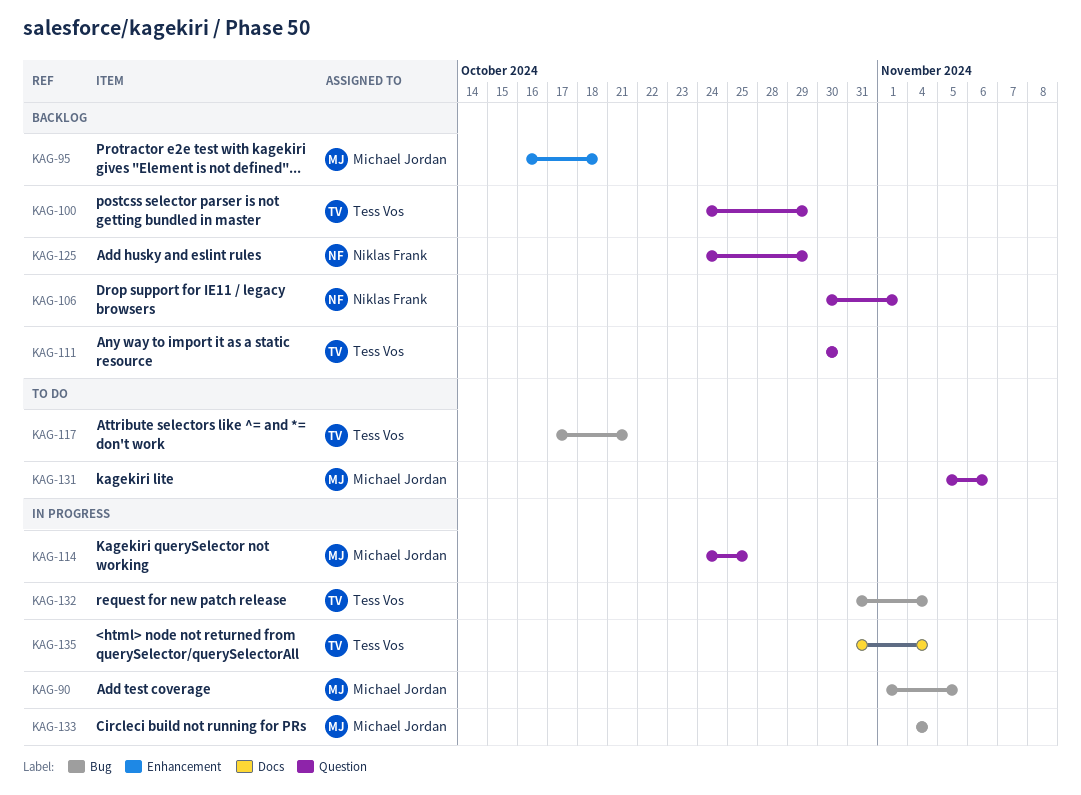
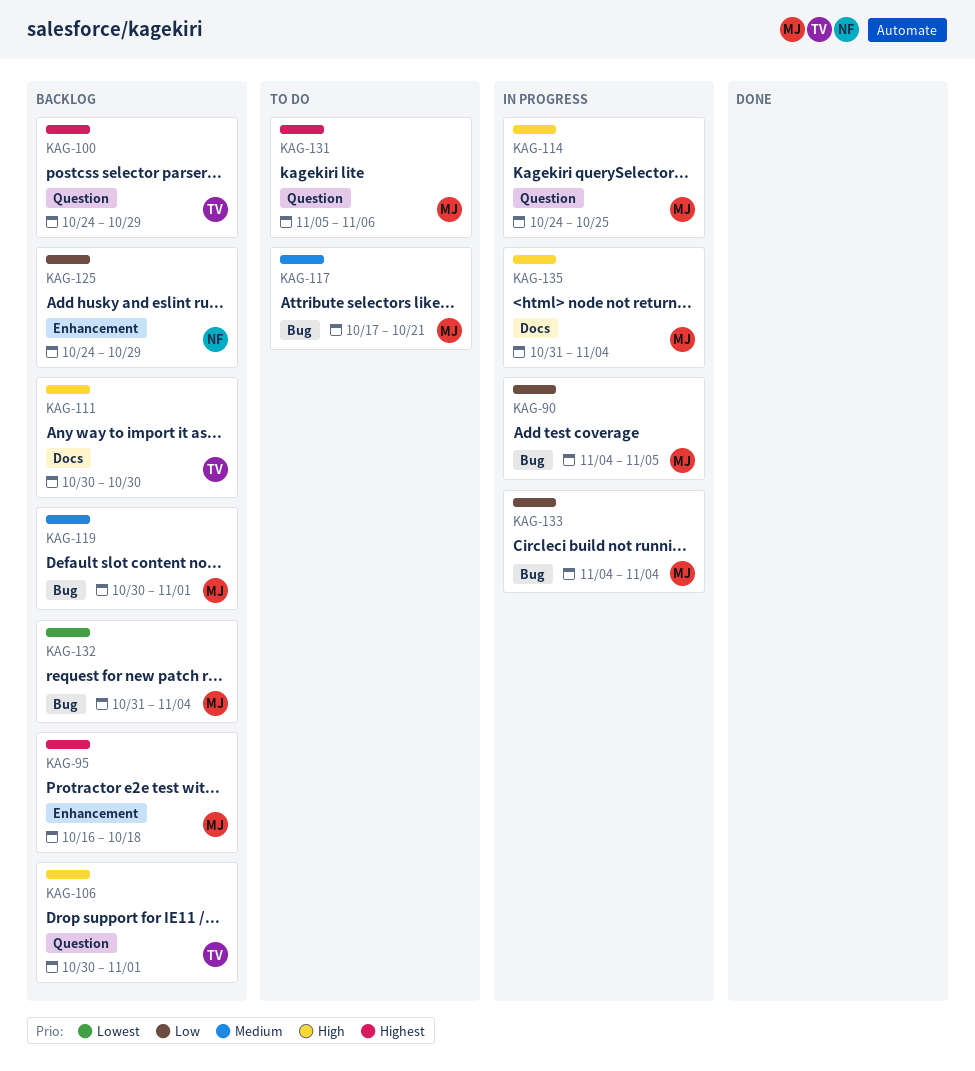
KAG-90, start: Nov 1 -> Nov 4
KAG-106, owner: Niklas Frank -> Tess Vos
KAG-111, label: Question -> Docs
KAG-117, owner: Tess Vos -> Michael Jordan
KAG-119: none -> present
KAG-125, label: Question -> Enhancement
KAG-132, status: In progress -> Backlog
KAG-132, owner: Tess Vos -> Michael Jordan
KAG-135, owner: Tess Vos -> Michael Jordan

